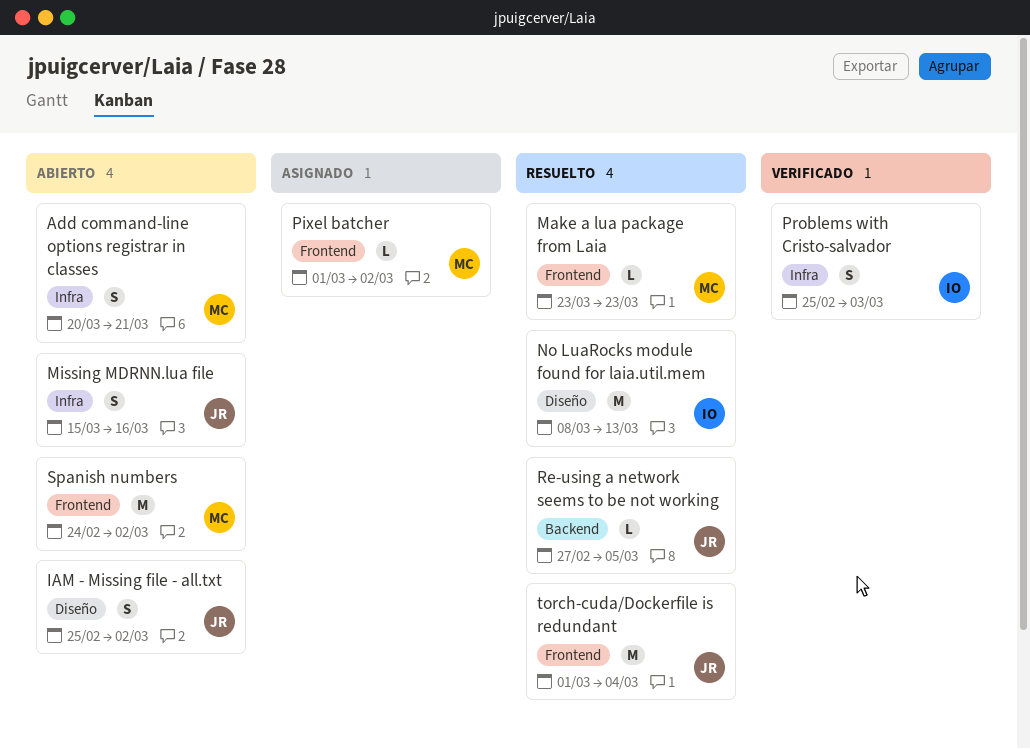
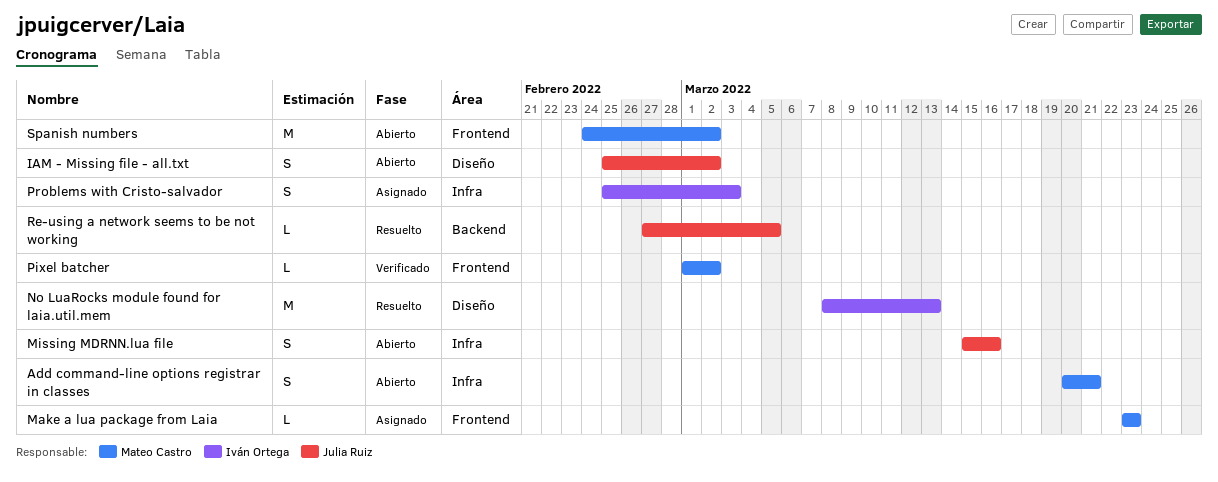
Make a lua package from Laia, status: Resuelto -> Asignado
Pixel batcher, status: Asignado -> Verificado
Problems with Cristo-salvador, status: Verificado -> Asignado
torch-cuda/Dockerfile is redundant: present -> none

